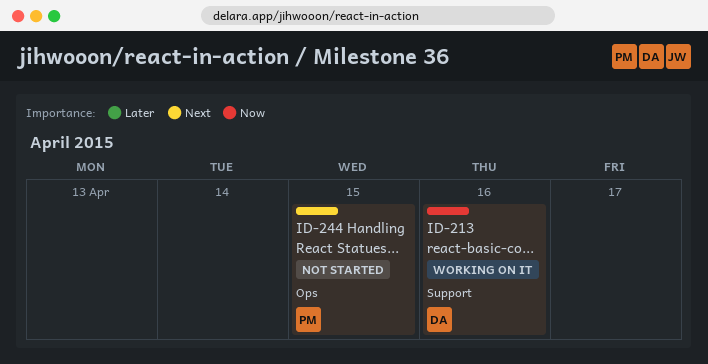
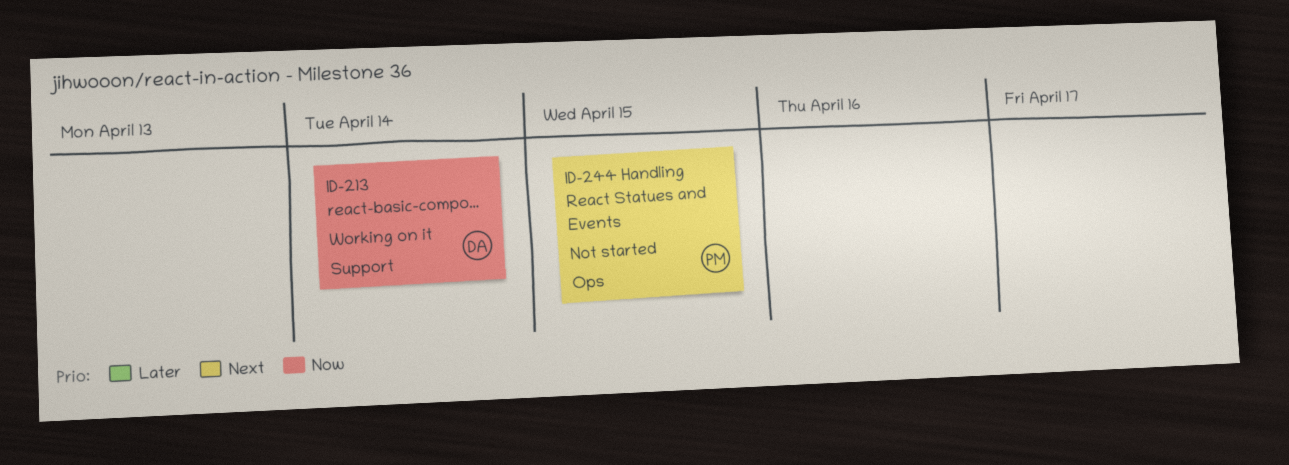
ID-213, due: Apr 16 -> Apr 14

